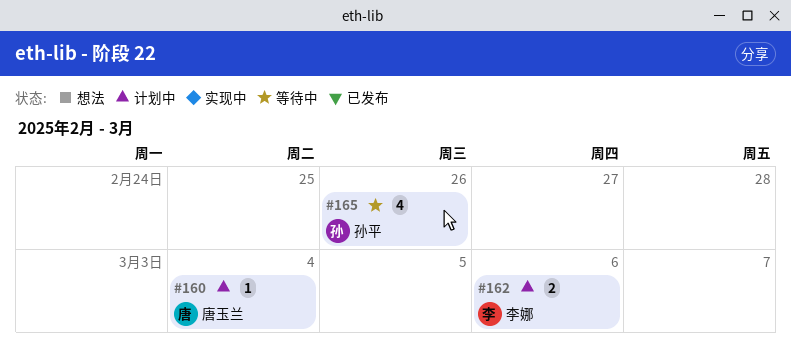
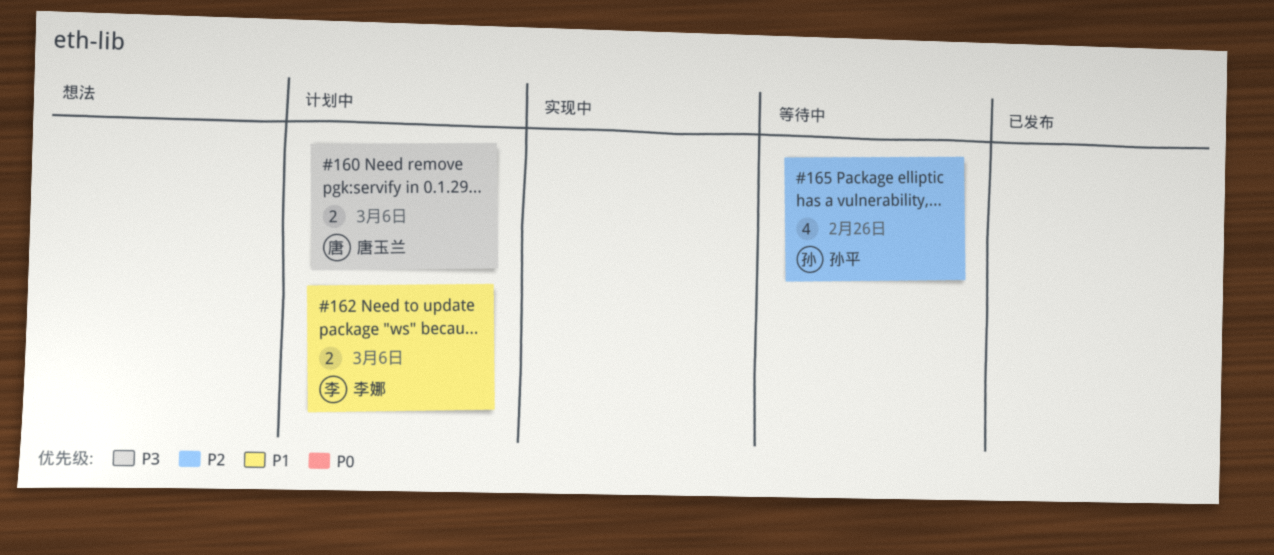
#160, estimate: 1 -> 2
#160, due: Mar 4 -> Mar 6

